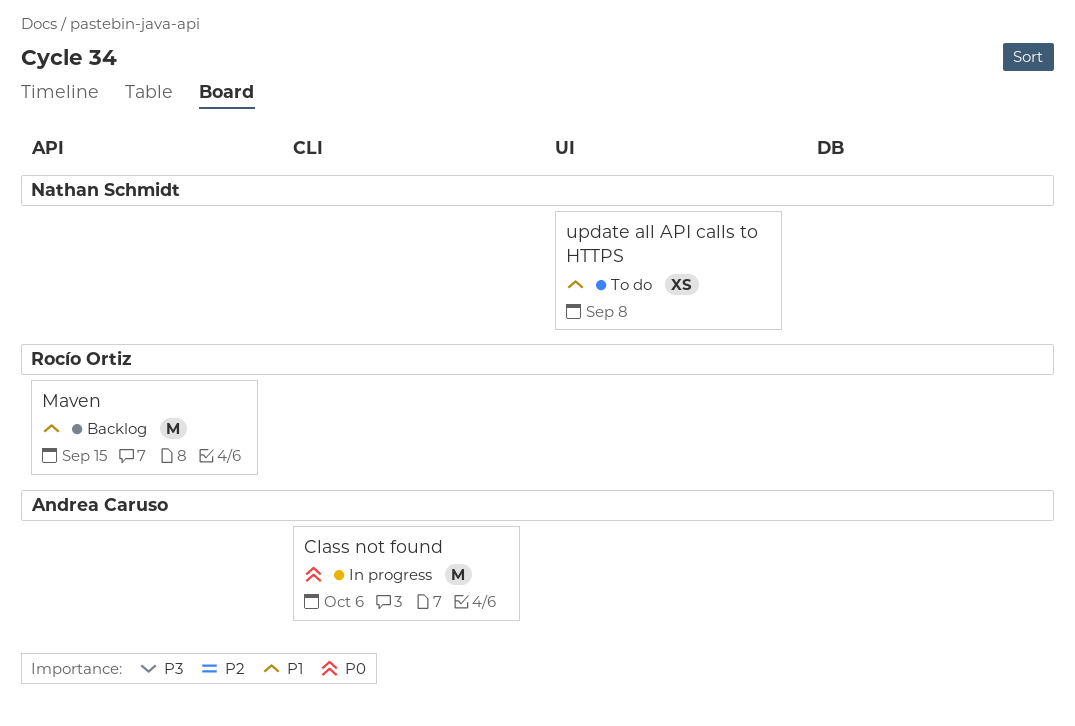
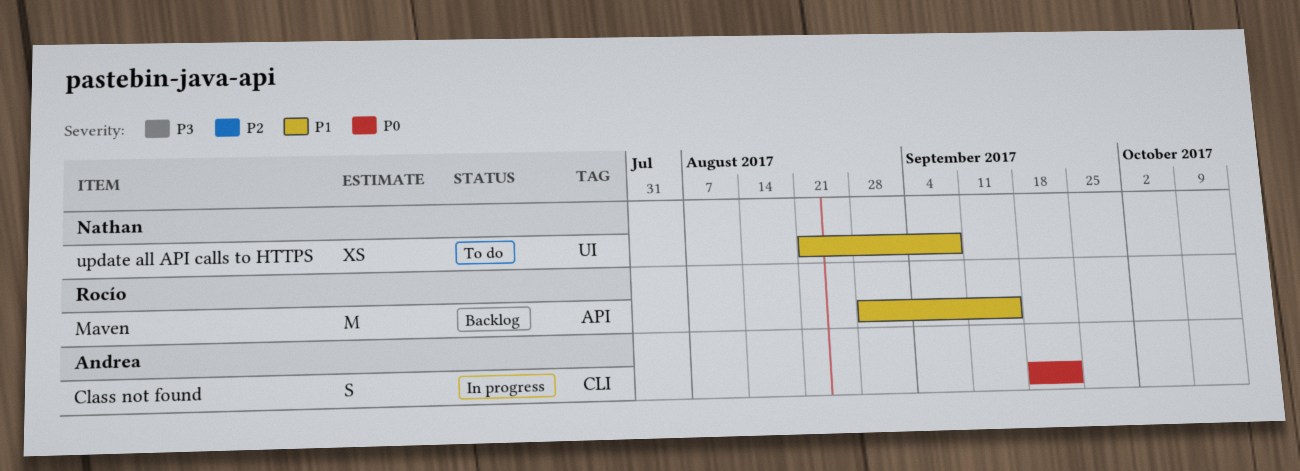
Class not found, estimate: M -> S
Class not found, due: Oct 6 -> Sep 22

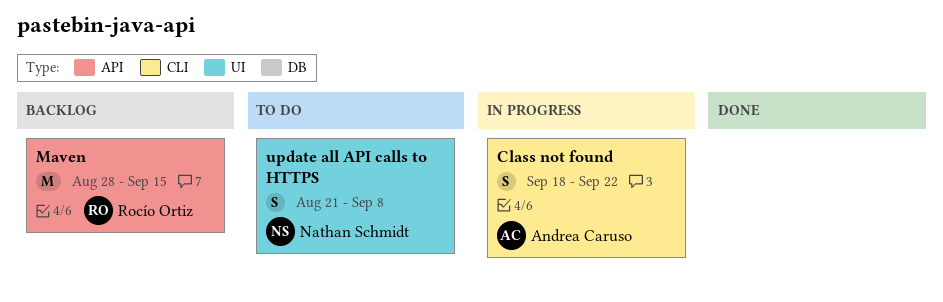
update all API calls to HTTPS, estimate: XS -> S

